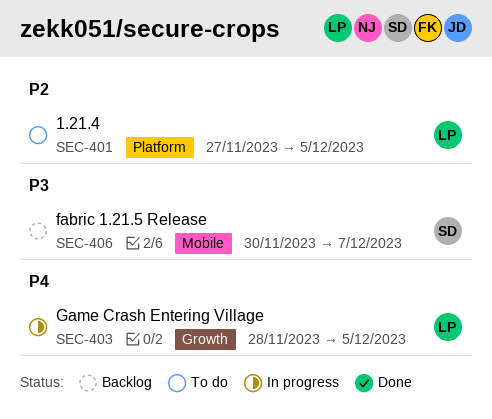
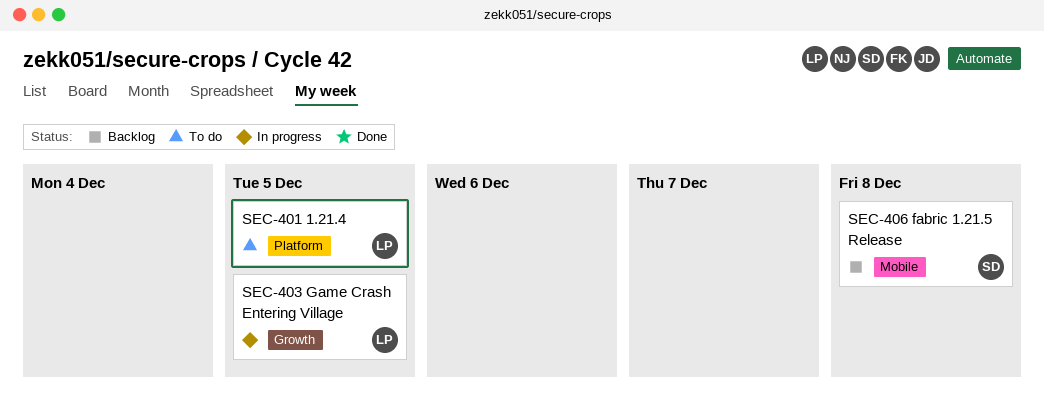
SEC-406, due: Dec 7 -> Dec 8

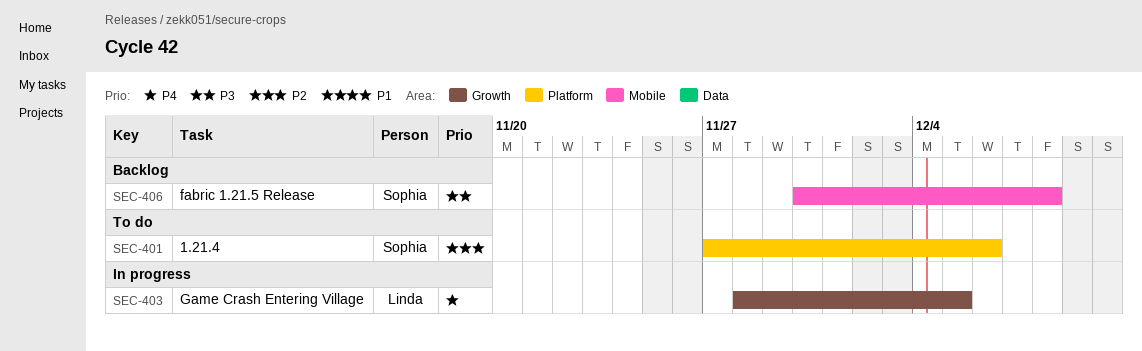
SEC-401, owner: Linda -> Sophia
SEC-401, due: Dec 5 -> Dec 6

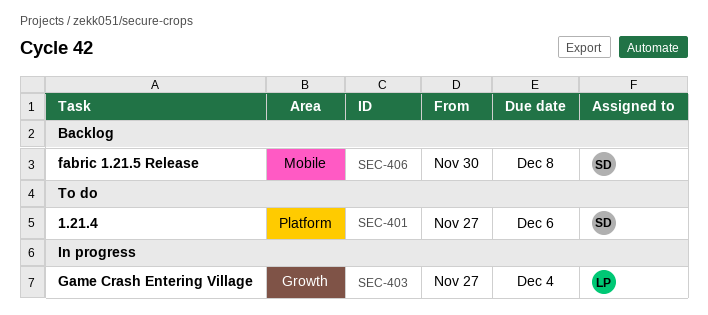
SEC-403, start: Nov 28 -> Nov 27
SEC-403, due: Dec 5 -> Dec 4

